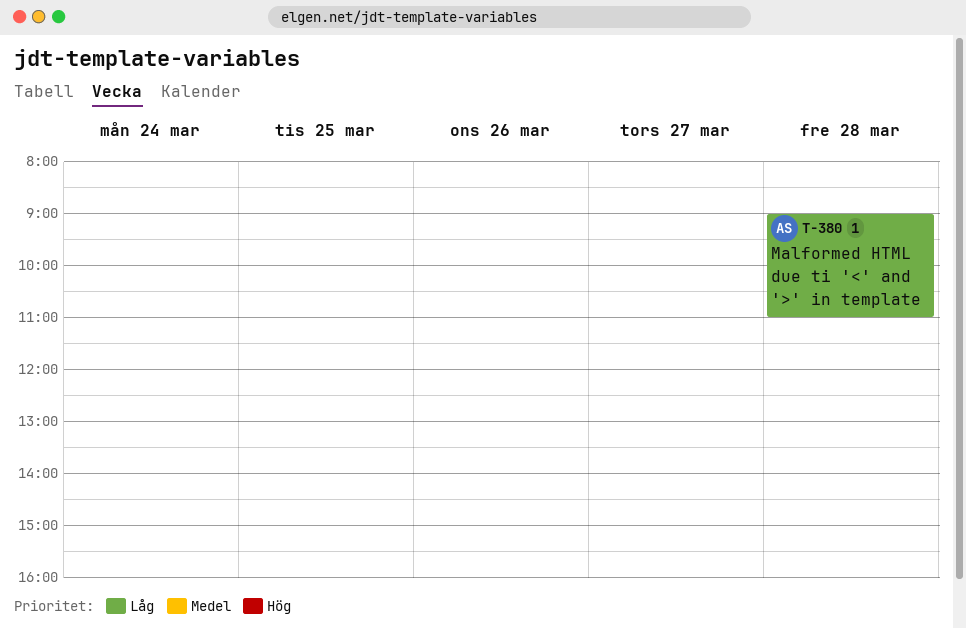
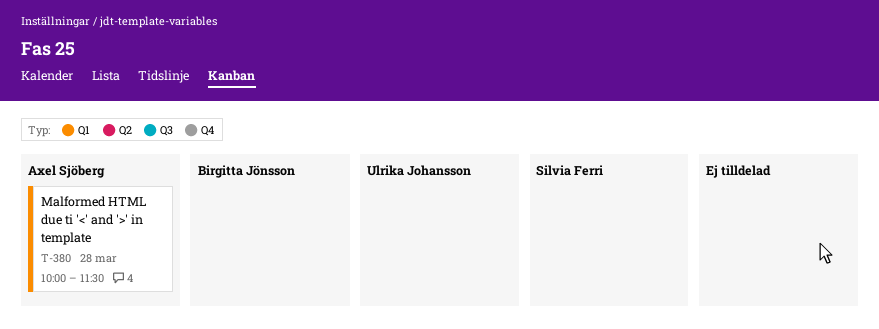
T-380, begins: 09:00 -> 10:00
T-380, ends: 11:00 -> 11:30

